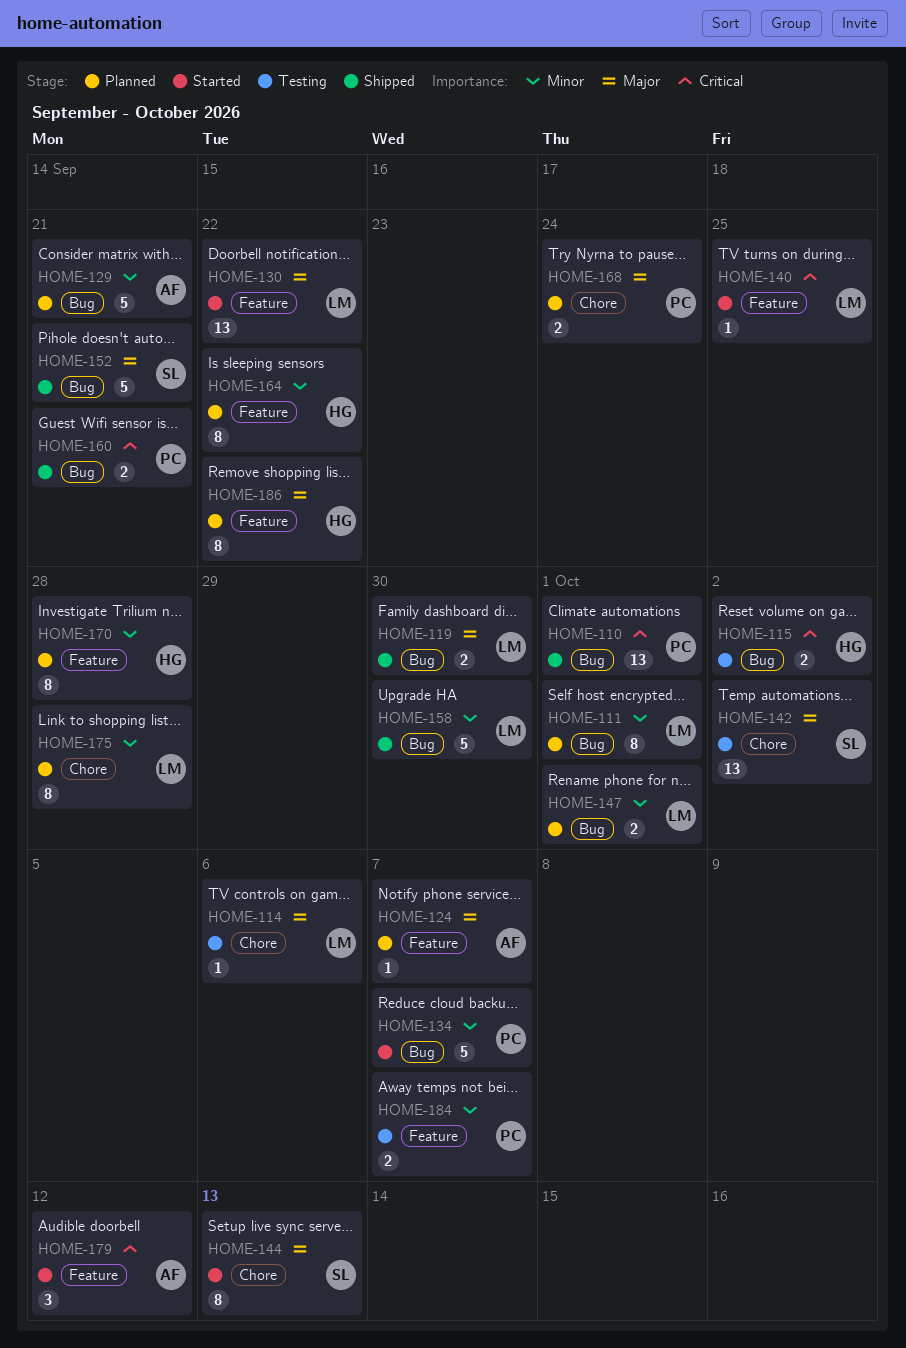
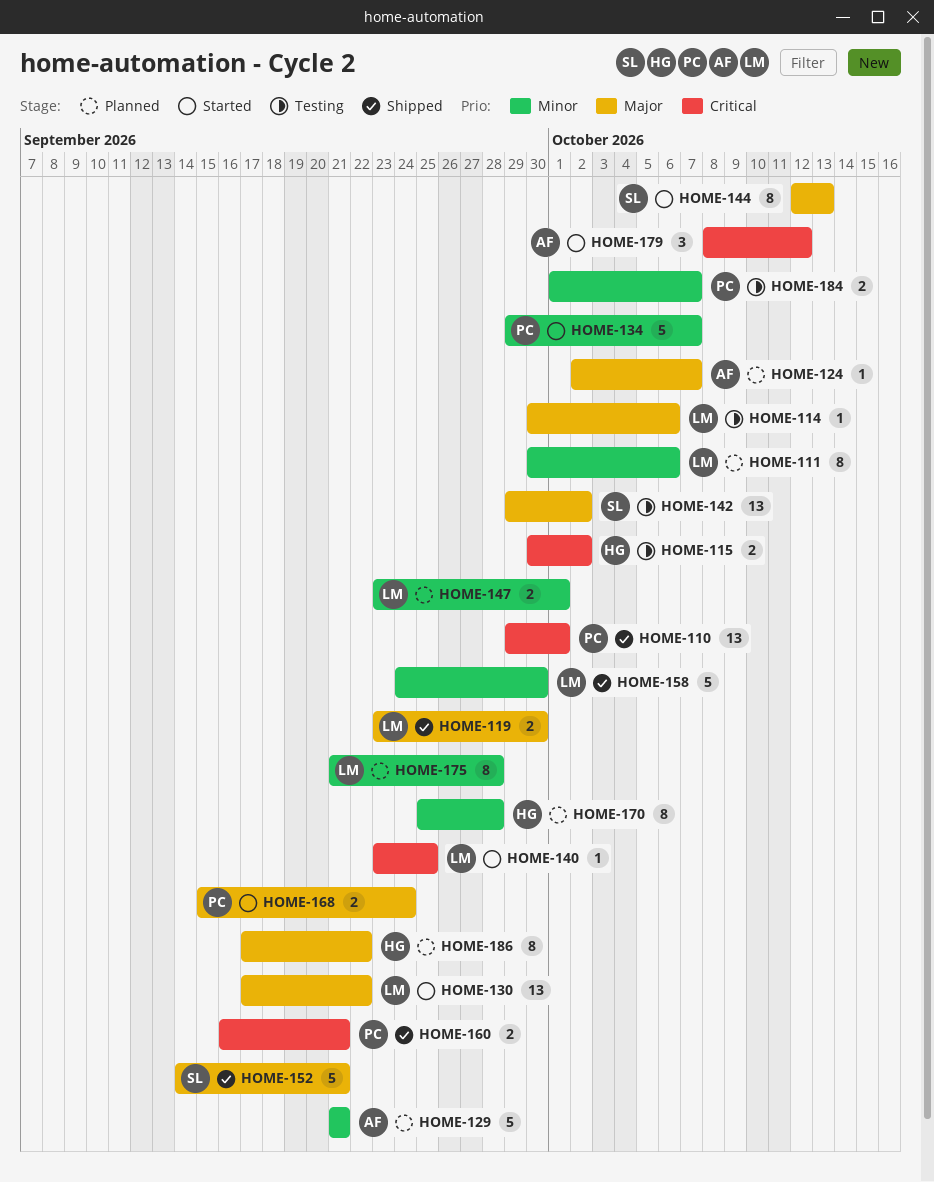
HOME-111, due: Oct 1 -> Oct 6
HOME-164: present -> none
HOME-168, status: Planned -> Started

